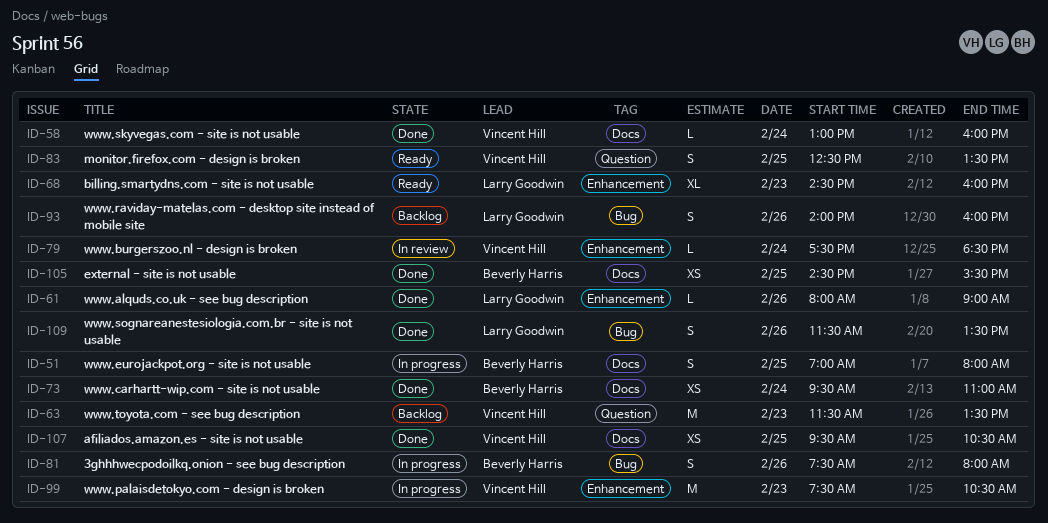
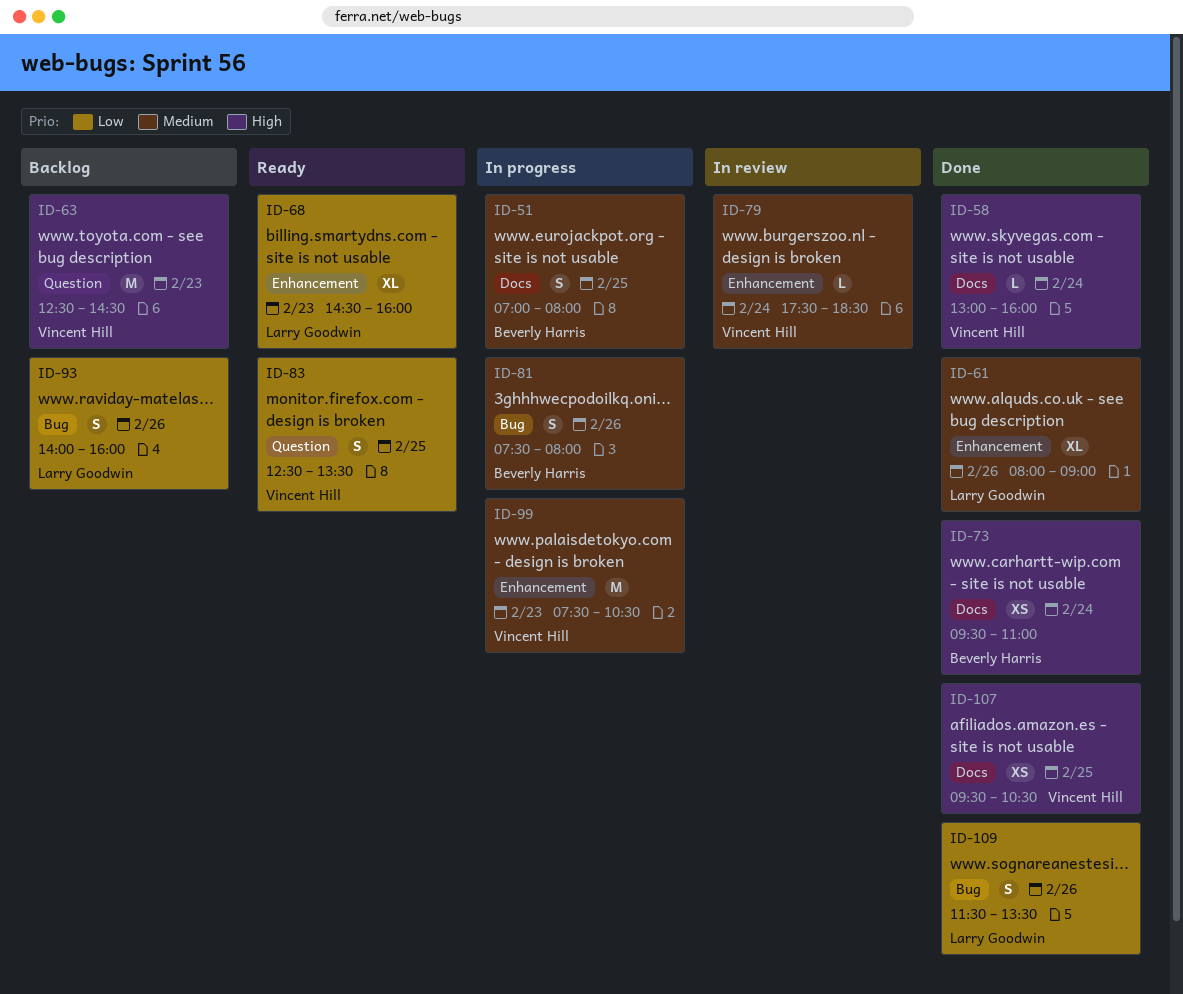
ID-61, estimate: L -> XL
ID-63, begins: 11:30 -> 12:30
ID-63, ends: 13:30 -> 14:30
ID-105: present -> none

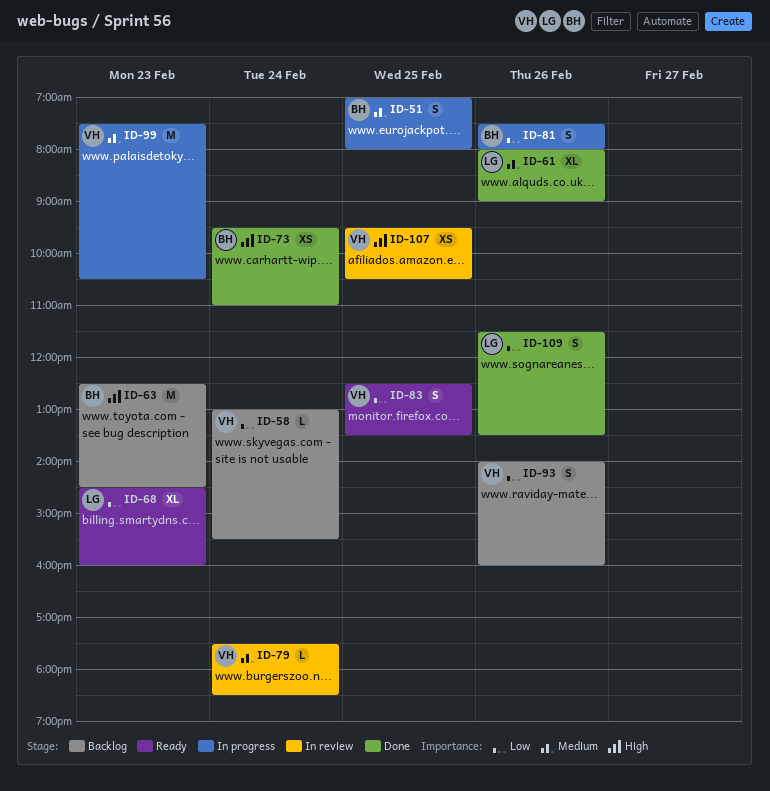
ID-58, status: Done -> Backlog
ID-58, priority: High -> Low
ID-58, ends: 16:00 -> 15:30
ID-63, owner: Vincent Hill -> Beverly Harris
ID-81, priority: Medium -> Low
ID-93, owner: Larry Goodwin -> Vincent Hill
ID-107, status: Done -> In review

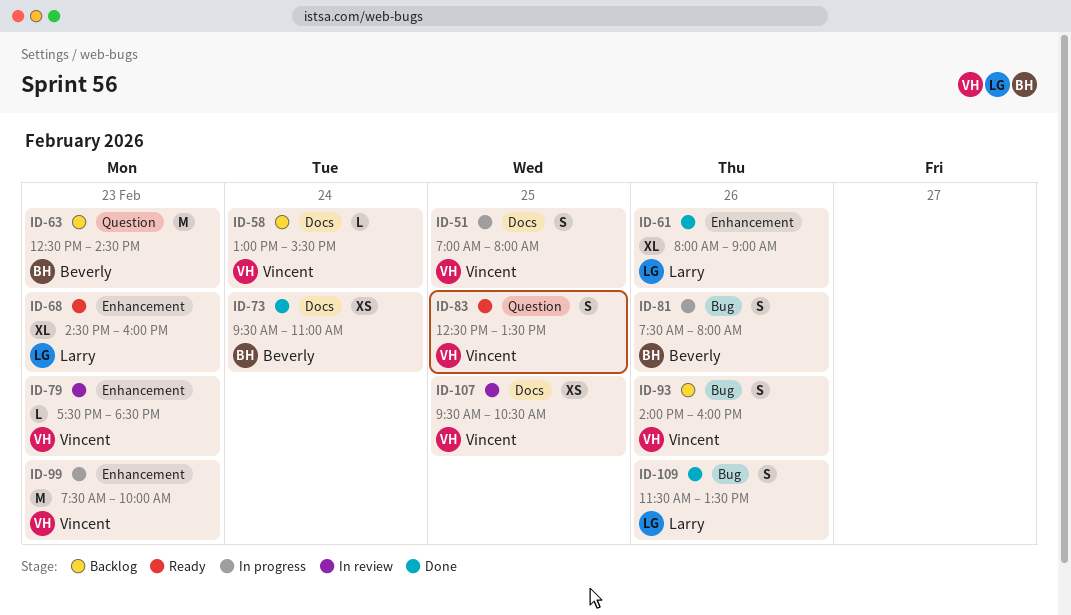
ID-51, owner: Beverly -> Vincent
ID-79, day: Feb 24 -> Feb 23
ID-99, ends: 10:30 -> 10:00

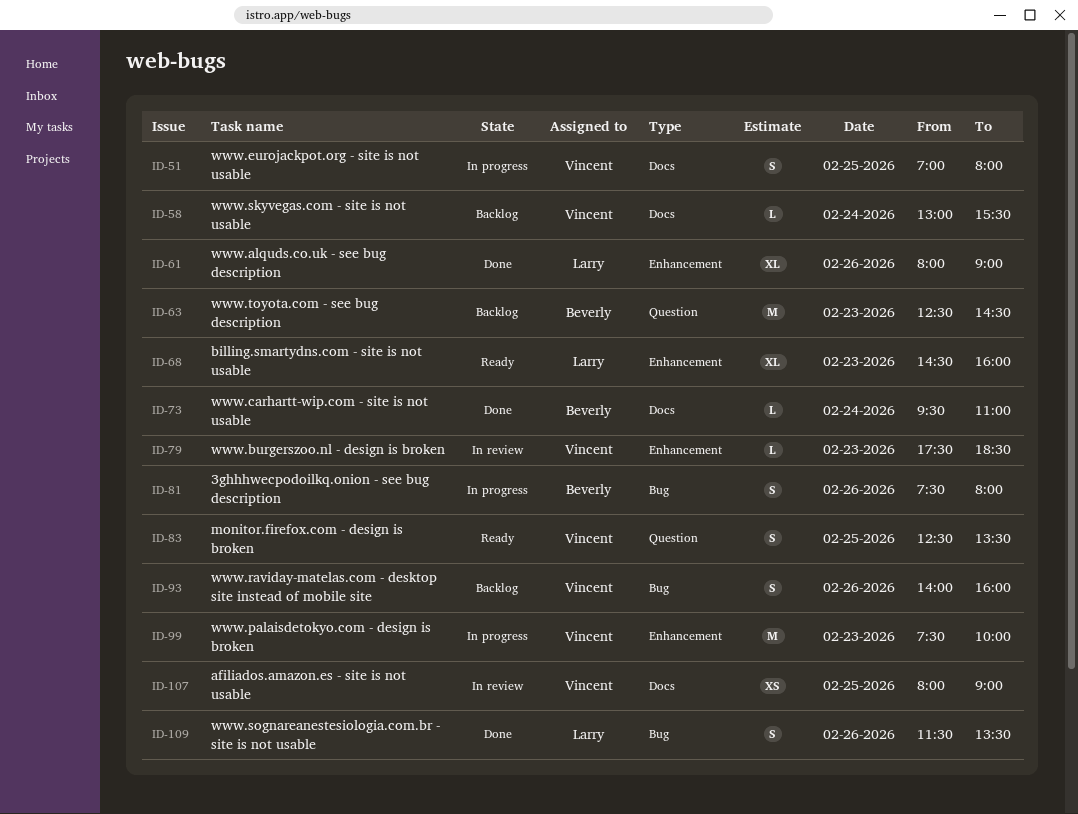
ID-73, estimate: XS -> L
ID-107, begins: 09:30 -> 08:00
ID-107, ends: 10:30 -> 09:00

